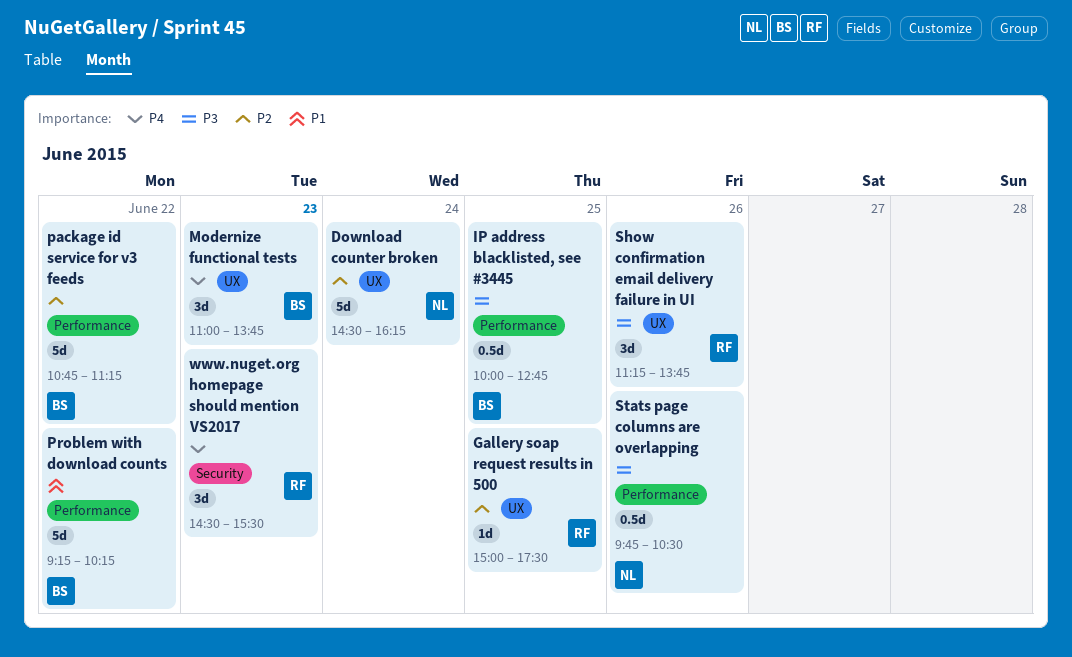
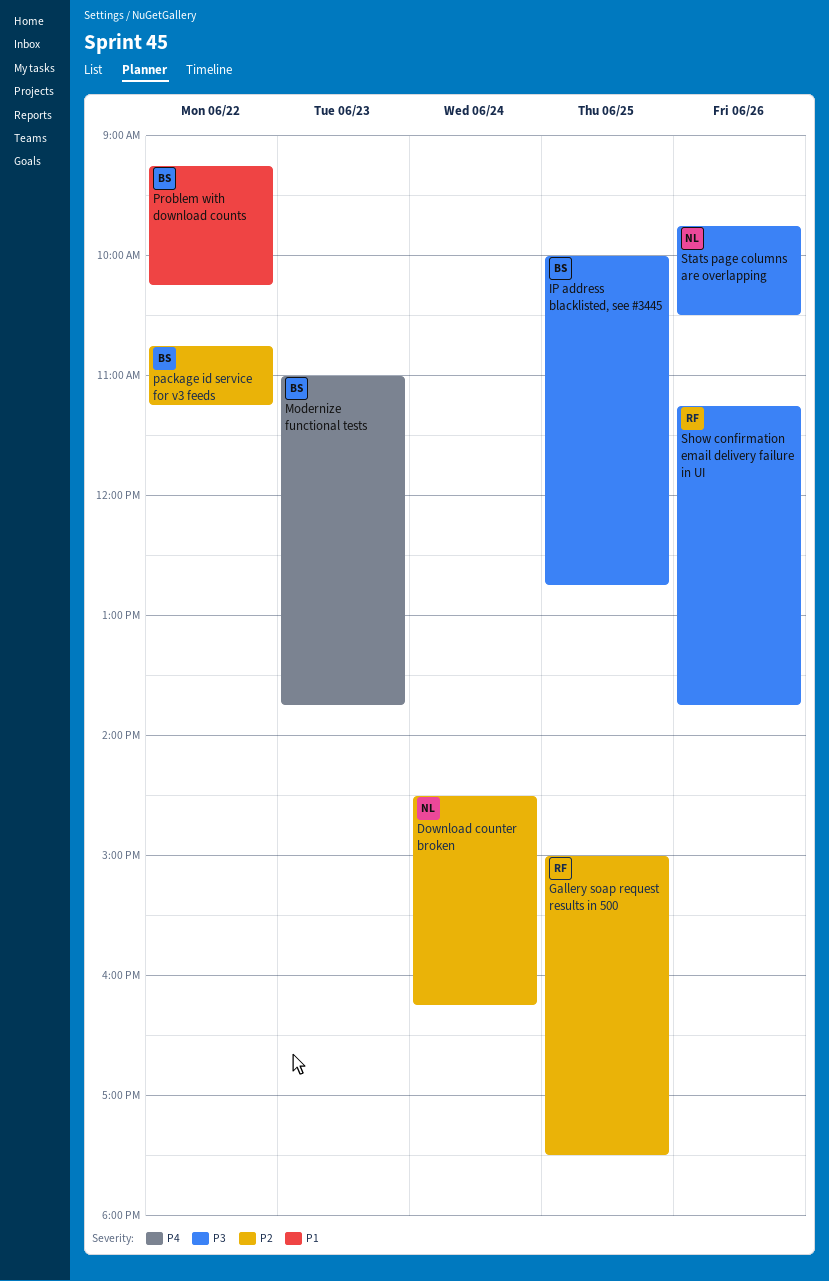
www.nuget.org homepage should mention VS2017: present -> none

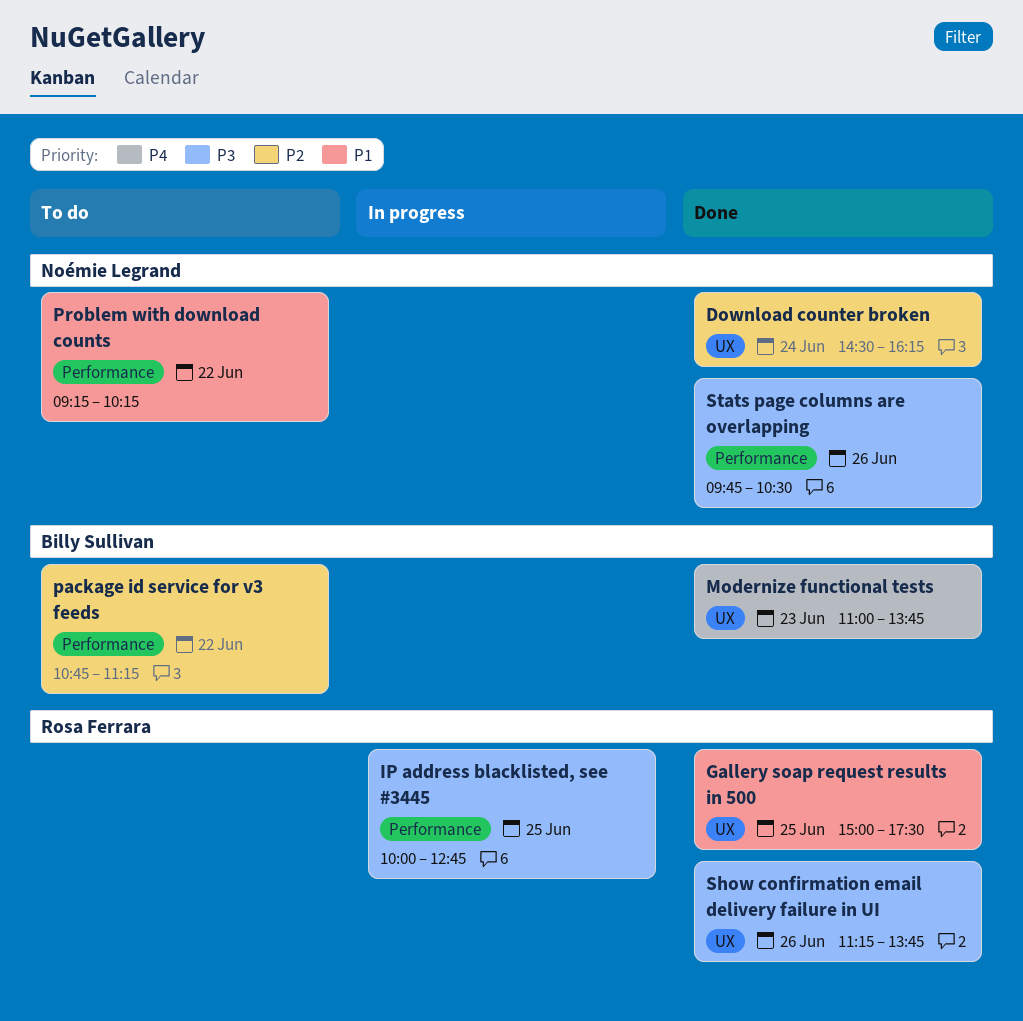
Gallery soap request results in 500, priority: P2 -> P1
IP address blacklisted, see #3445, owner: Billy Sullivan -> Rosa Ferrara
Problem with download counts, owner: Billy Sullivan -> Noémie Legrand

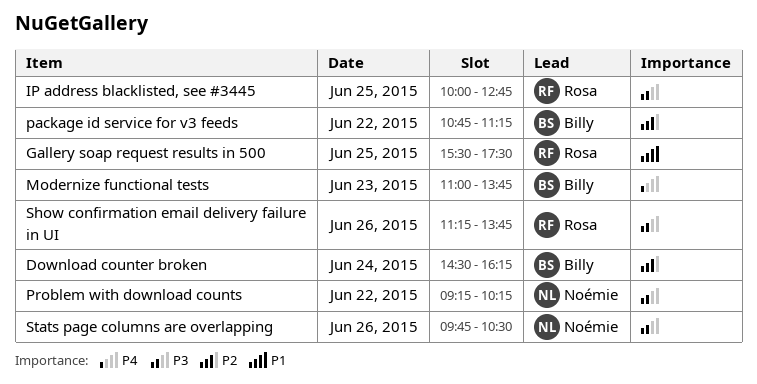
Download counter broken, owner: Noémie Legrand -> Billy Sullivan
Gallery soap request results in 500, begins: 15:00 -> 15:30
Problem with download counts, priority: P1 -> P3

